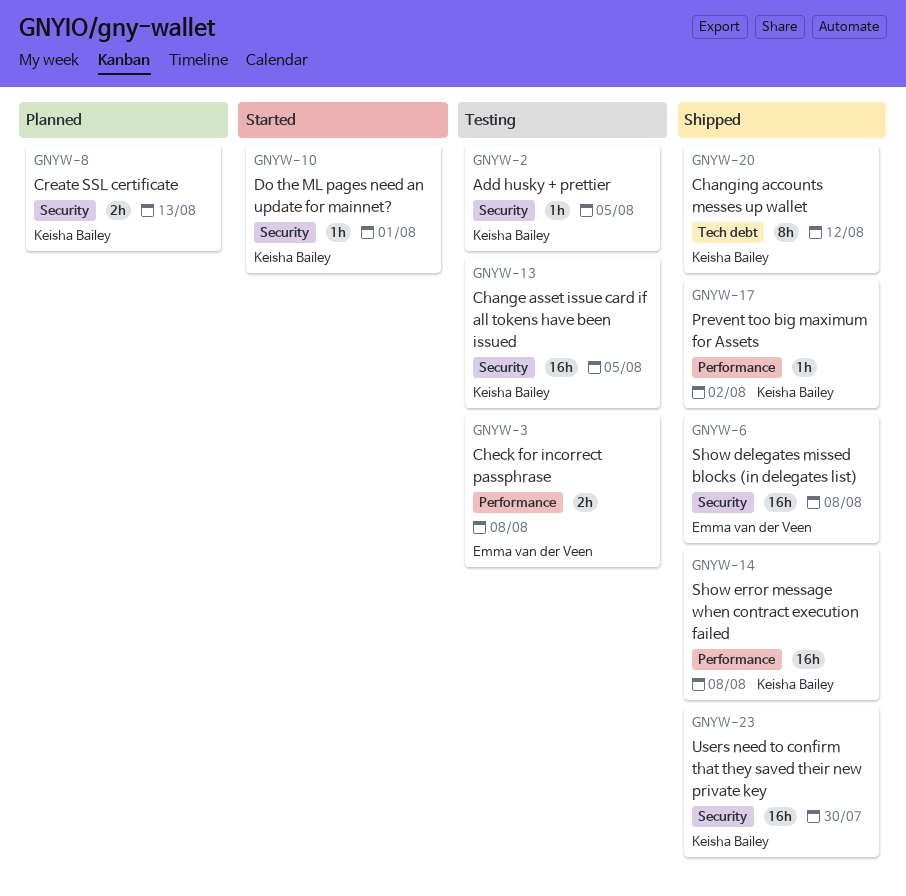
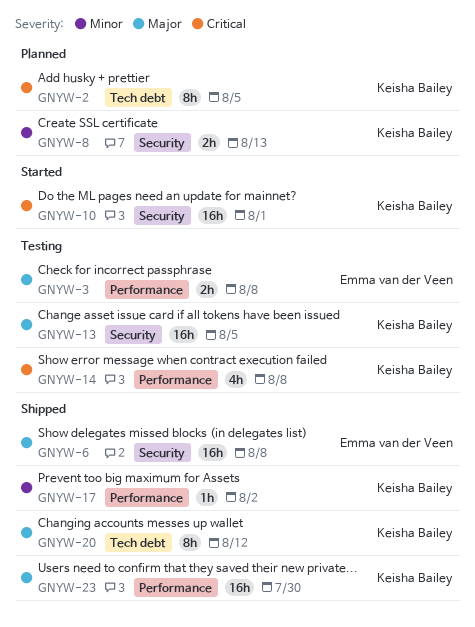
GNYW-2, status: Testing -> Planned
GNYW-2, label: Security -> Tech debt
GNYW-2, estimate: 1h -> 8h
GNYW-10, estimate: 1h -> 16h
GNYW-14, status: Shipped -> Testing
GNYW-14, estimate: 16h -> 4h
GNYW-23, label: Security -> Performance

